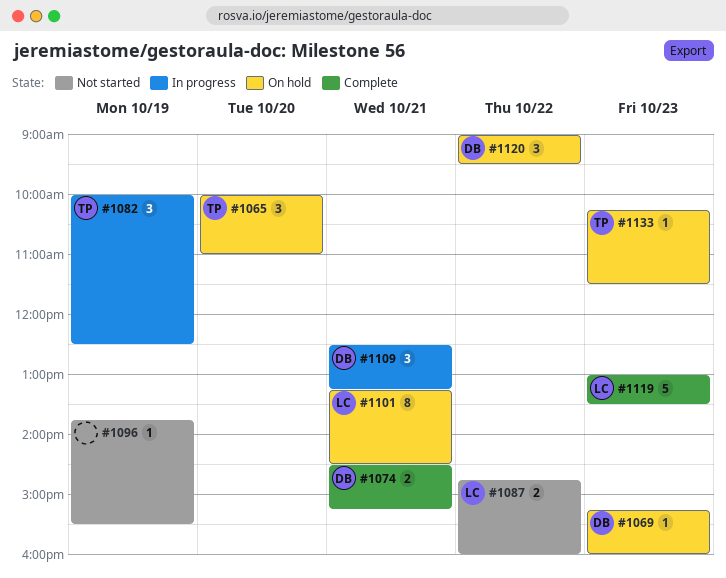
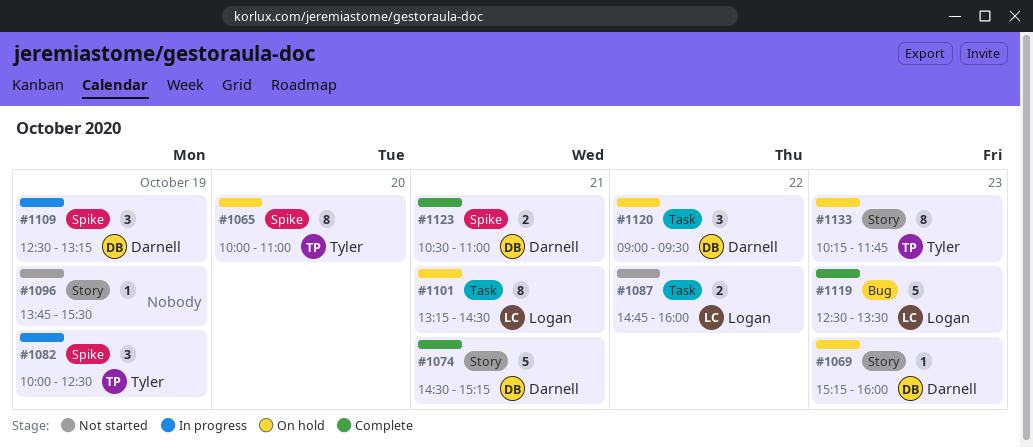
#1065, estimate: 3 -> 8
#1074, estimate: 2 -> 5
#1109, day: Oct 21 -> Oct 19
#1119, begins: 13:00 -> 12:30
#1123: none -> present
#1133, estimate: 1 -> 8
#1133, ends: 11:30 -> 11:45

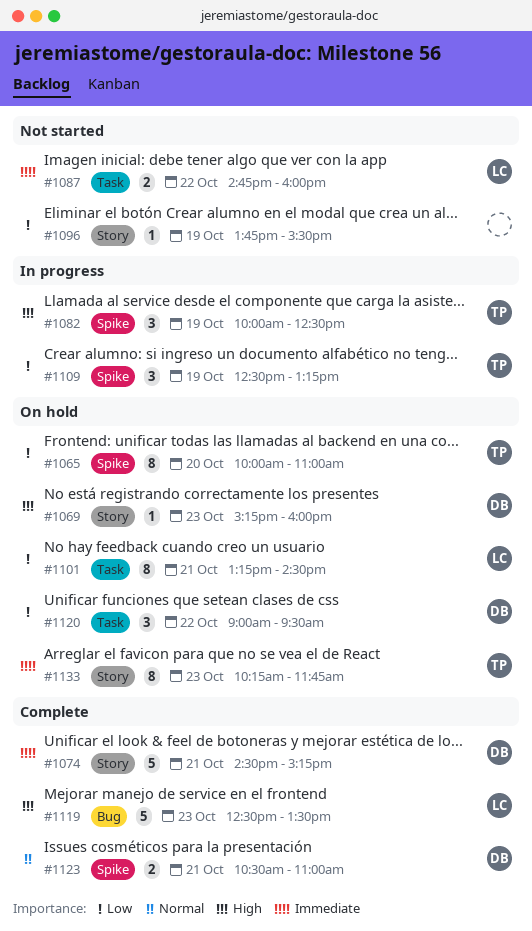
#1109, owner: Darnell -> Tyler

